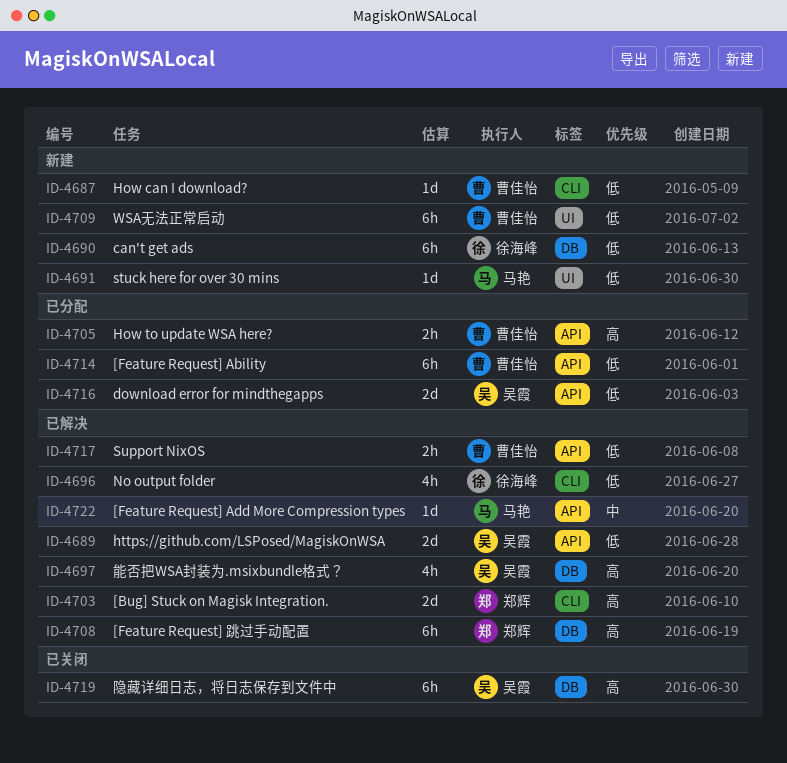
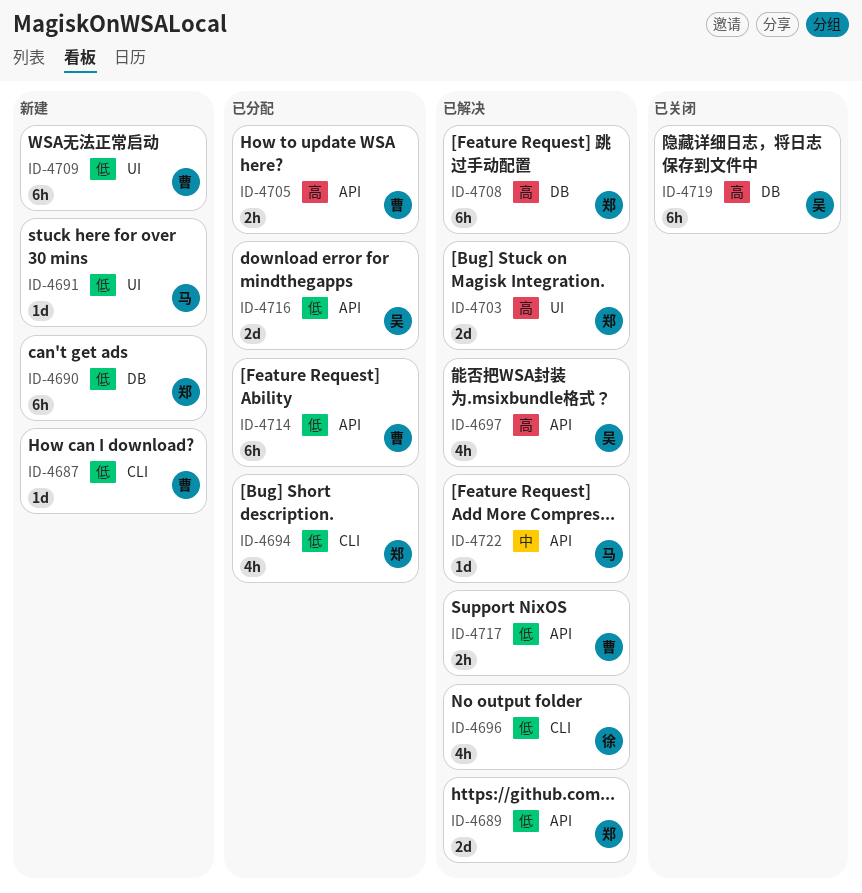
ID-4689, owner: 吴霞 -> 郑辉
ID-4690, owner: 徐海峰 -> 郑辉
ID-4694: none -> present
ID-4697, label: DB -> API
ID-4703, label: CLI -> UI

